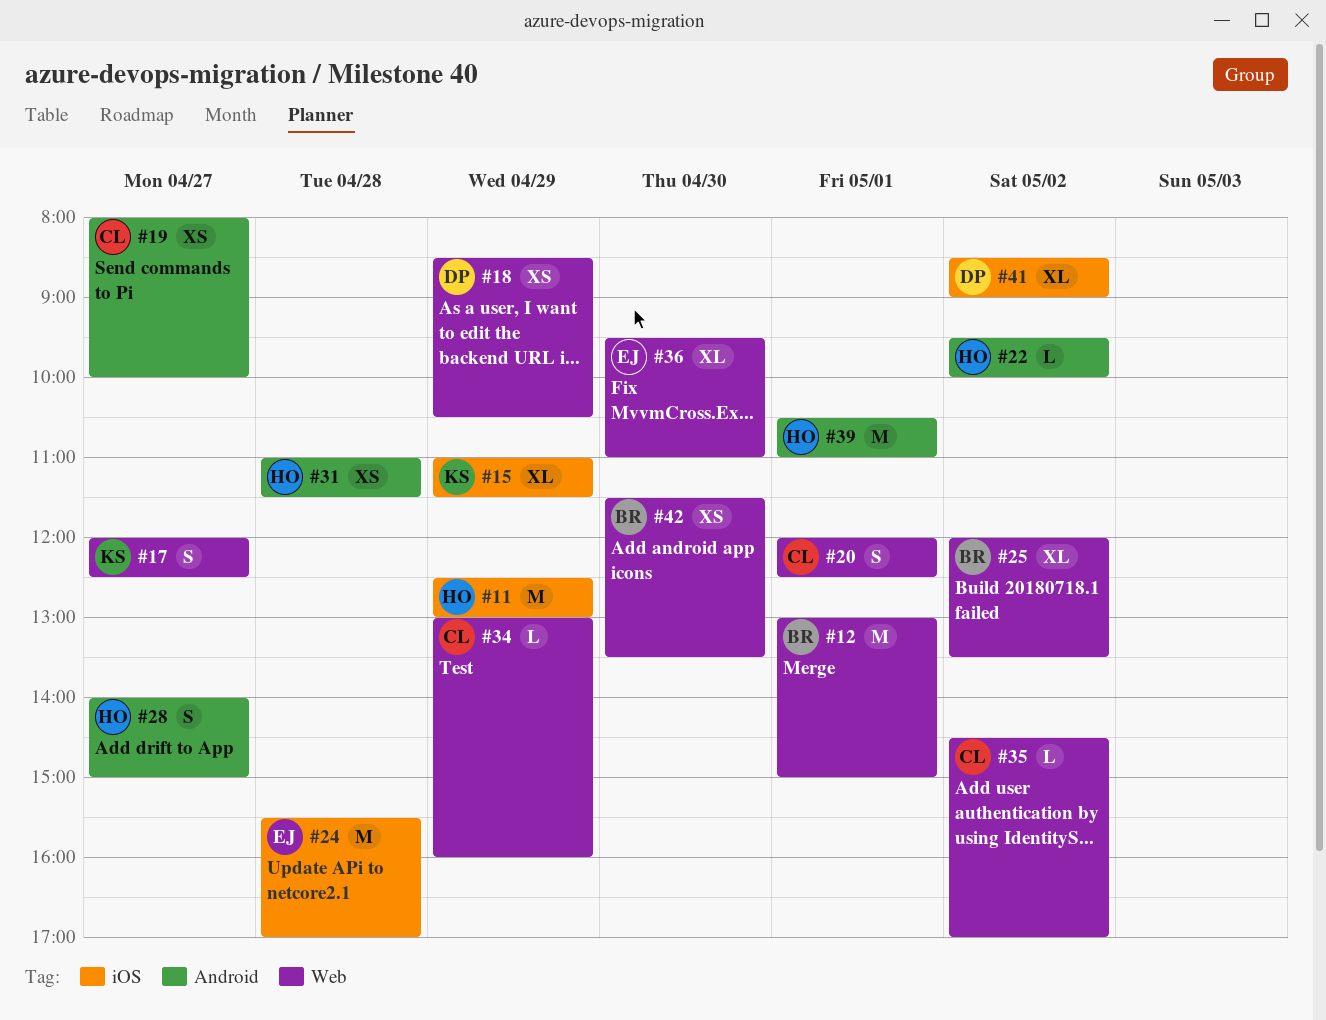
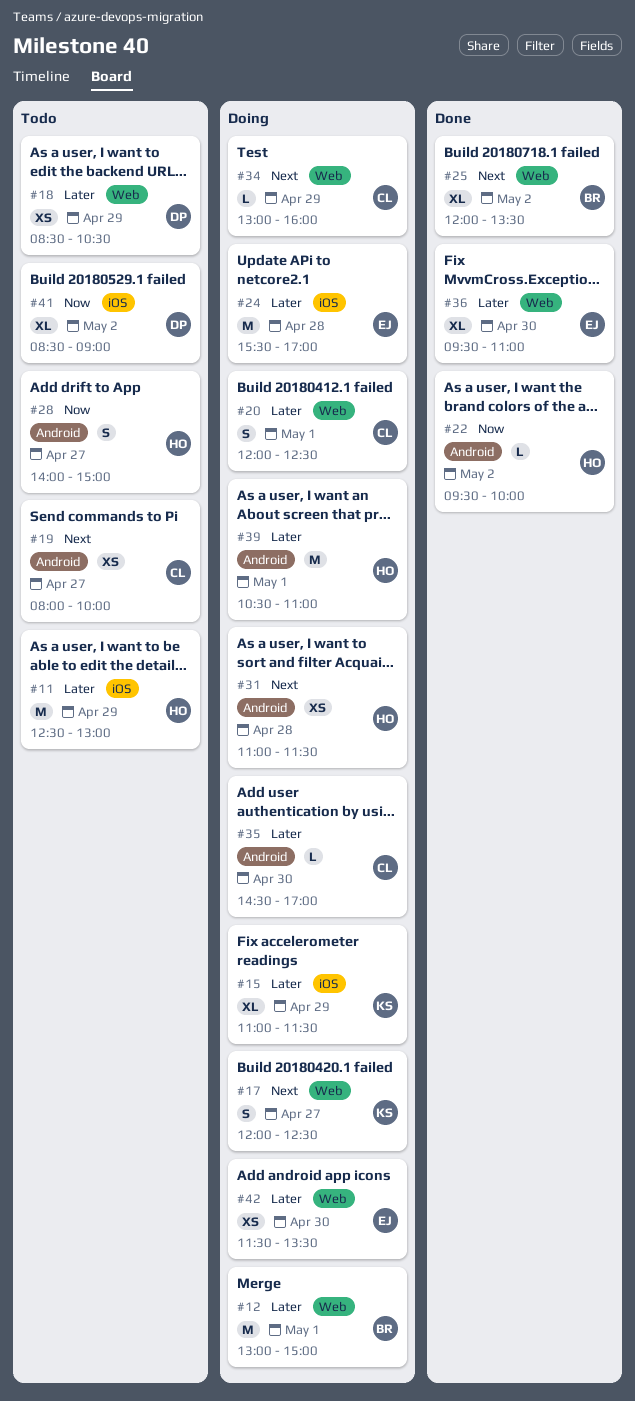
#35, label: Web -> Android
#35, day: May 2 -> Apr 30
#42, owner: BR -> EJ

